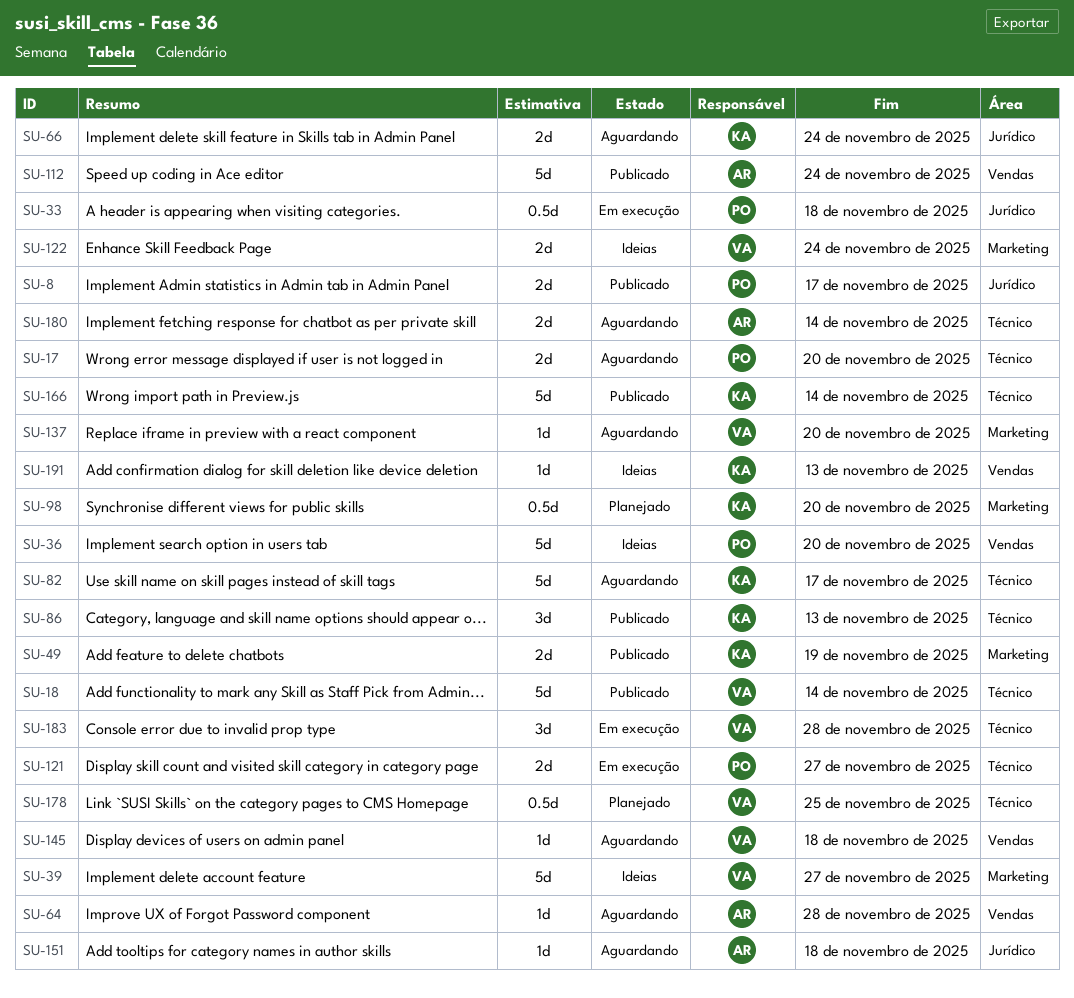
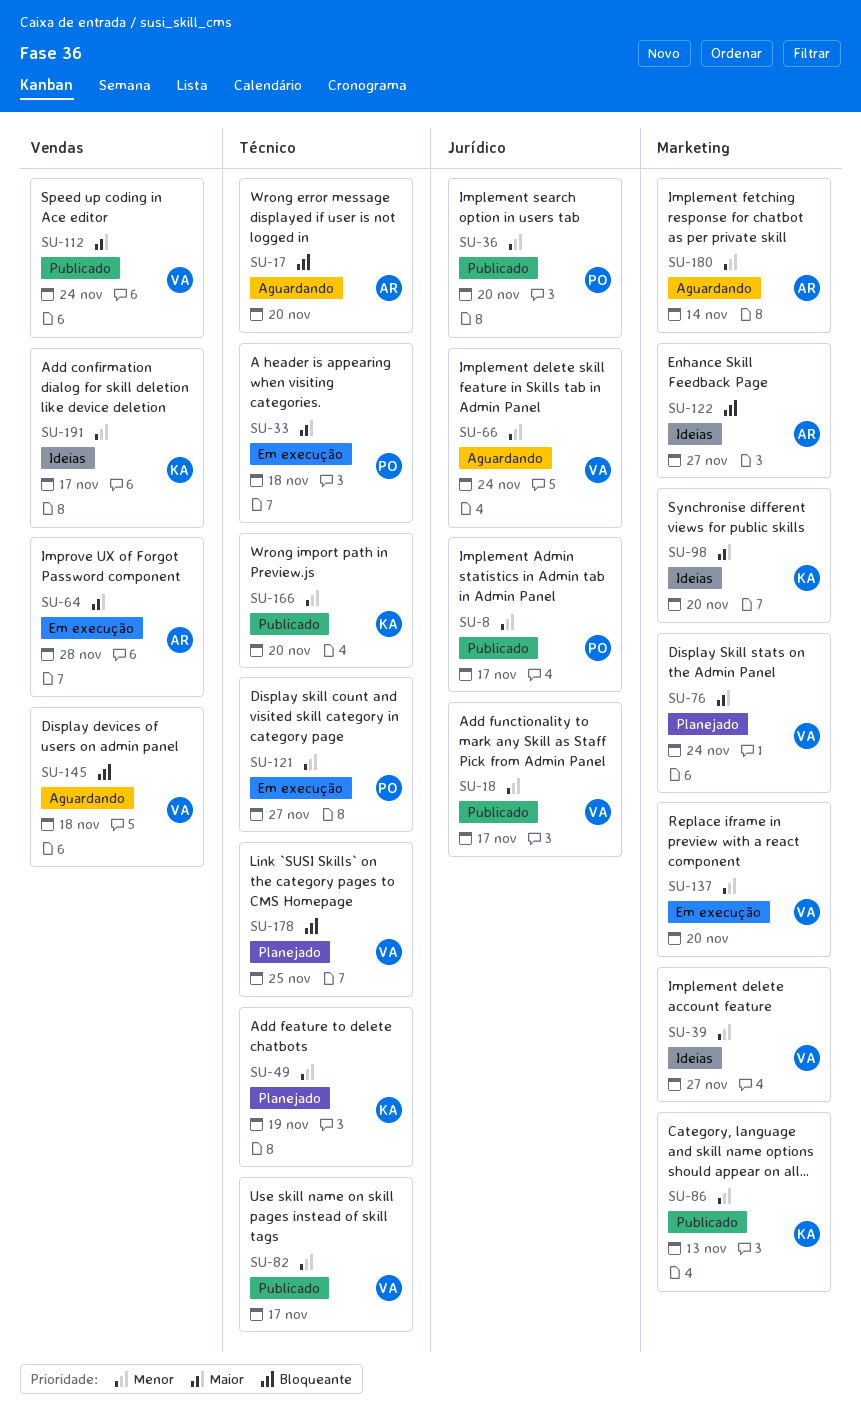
SU-17, owner: PO -> AR
SU-18, label: Técnico -> Jurídico
SU-18, due: Nov 14 -> Nov 17
SU-33, label: Jurídico -> Técnico
SU-36, status: Ideias -> Publicado
SU-36, label: Vendas -> Jurídico
SU-49, status: Publicado -> Planejado
SU-49, label: Marketing -> Técnico
SU-64, status: Aguardando -> Em execução
SU-66, owner: KA -> VA
SU-76: none -> present
SU-82, status: Aguardando -> Publicado
SU-82, owner: KA -> VA
SU-86, label: Técnico -> Marketing
SU-98, status: Planejado -> Ideias
SU-112, owner: AR -> VA
SU-122, owner: VA -> AR
SU-122, due: Nov 24 -> Nov 27
SU-137, status: Aguardando -> Em execução
SU-151: present -> none
SU-166, due: Nov 14 -> Nov 20
SU-180, label: Técnico -> Marketing
SU-183: present -> none
SU-191, due: Nov 13 -> Nov 17

